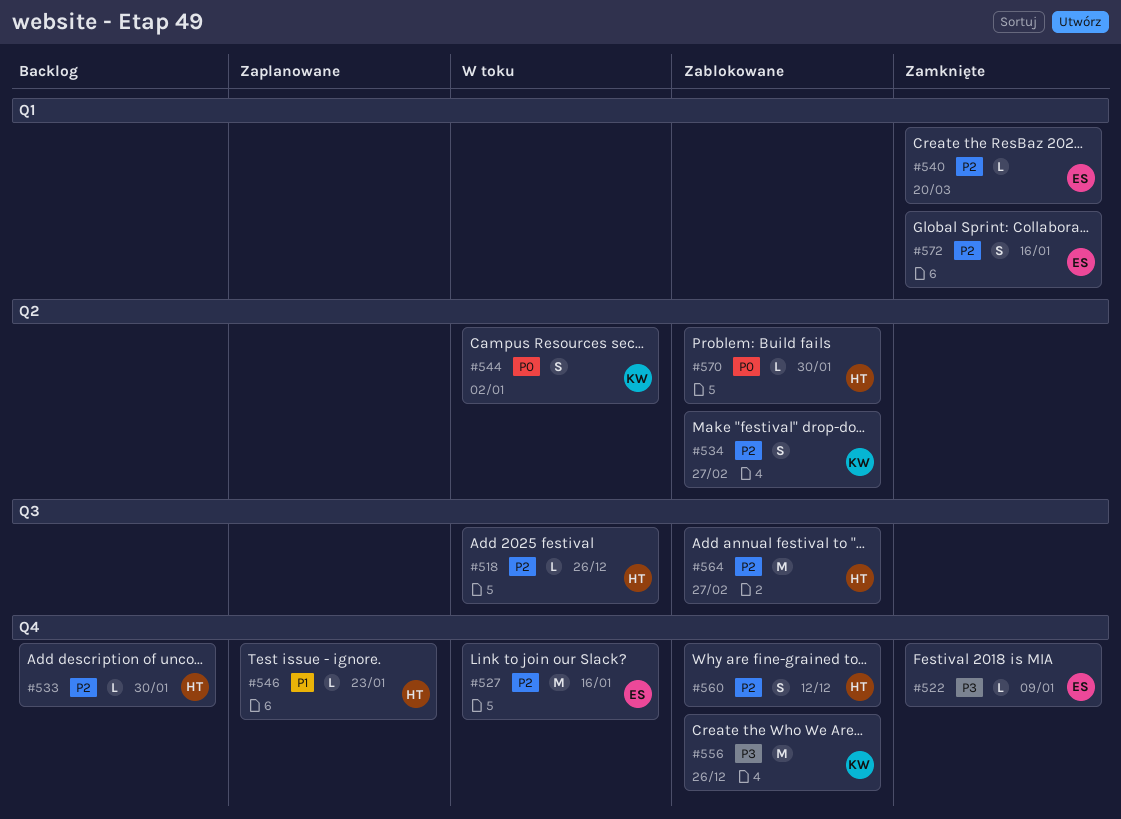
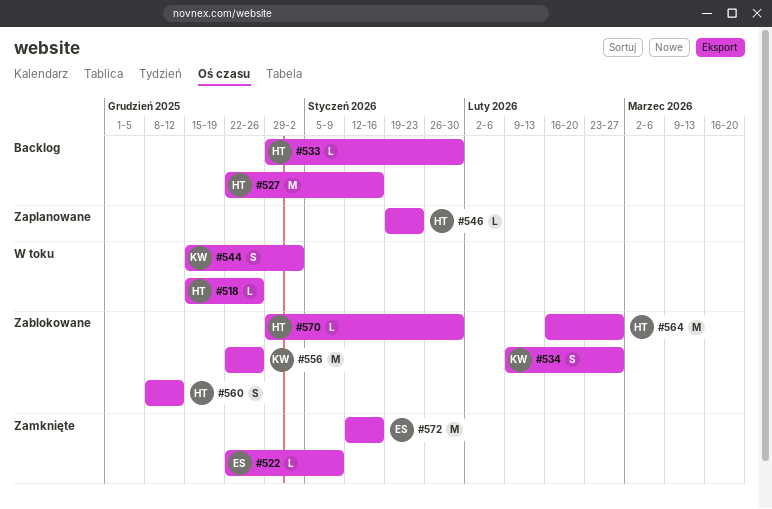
#527, status: W toku -> Backlog
#527, owner: ES -> HT
#540: present -> none
#572, estimate: S -> M

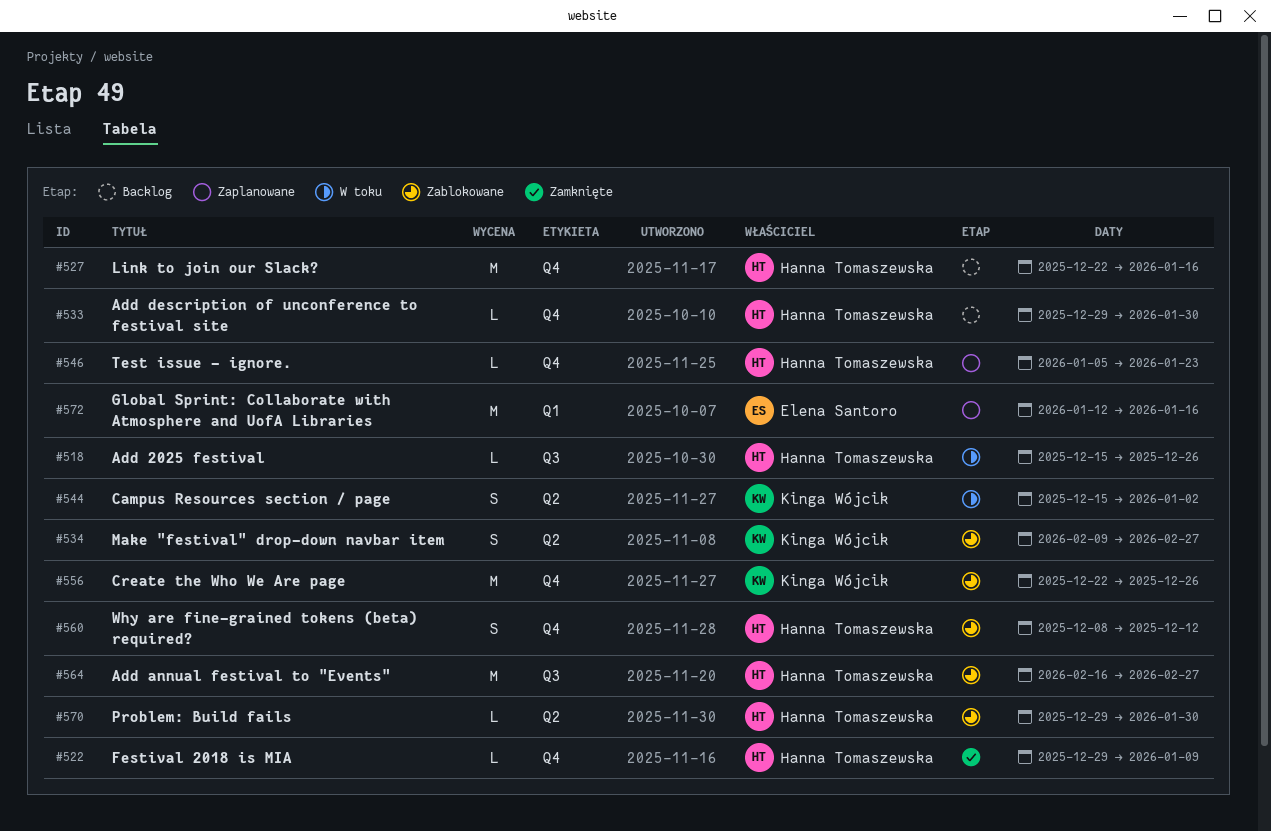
#522, owner: Elena Santoro -> Hanna Tomaszewska
#522, start: Dec 22 -> Dec 29
#546, start: Jan 19 -> Jan 5
#572, status: Zamknięte -> Zaplanowane

